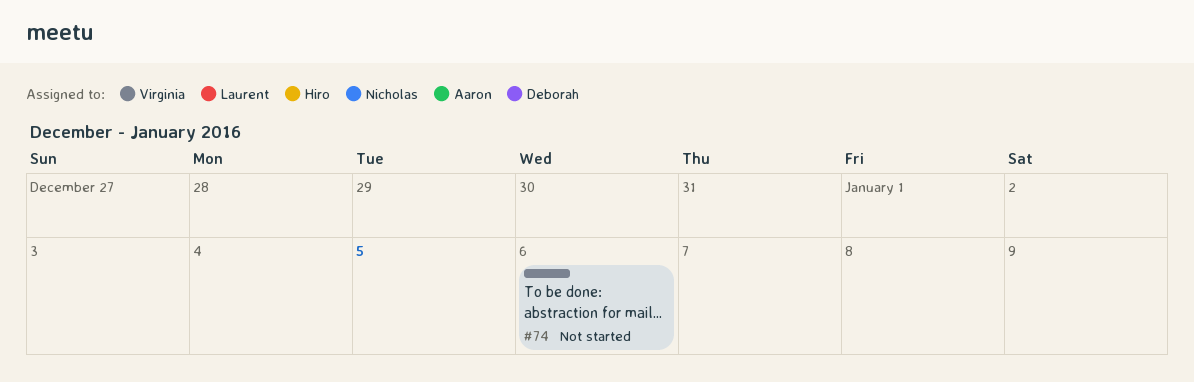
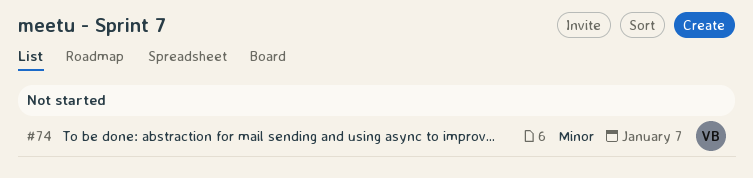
#74, due: Jan 6 -> Jan 7

